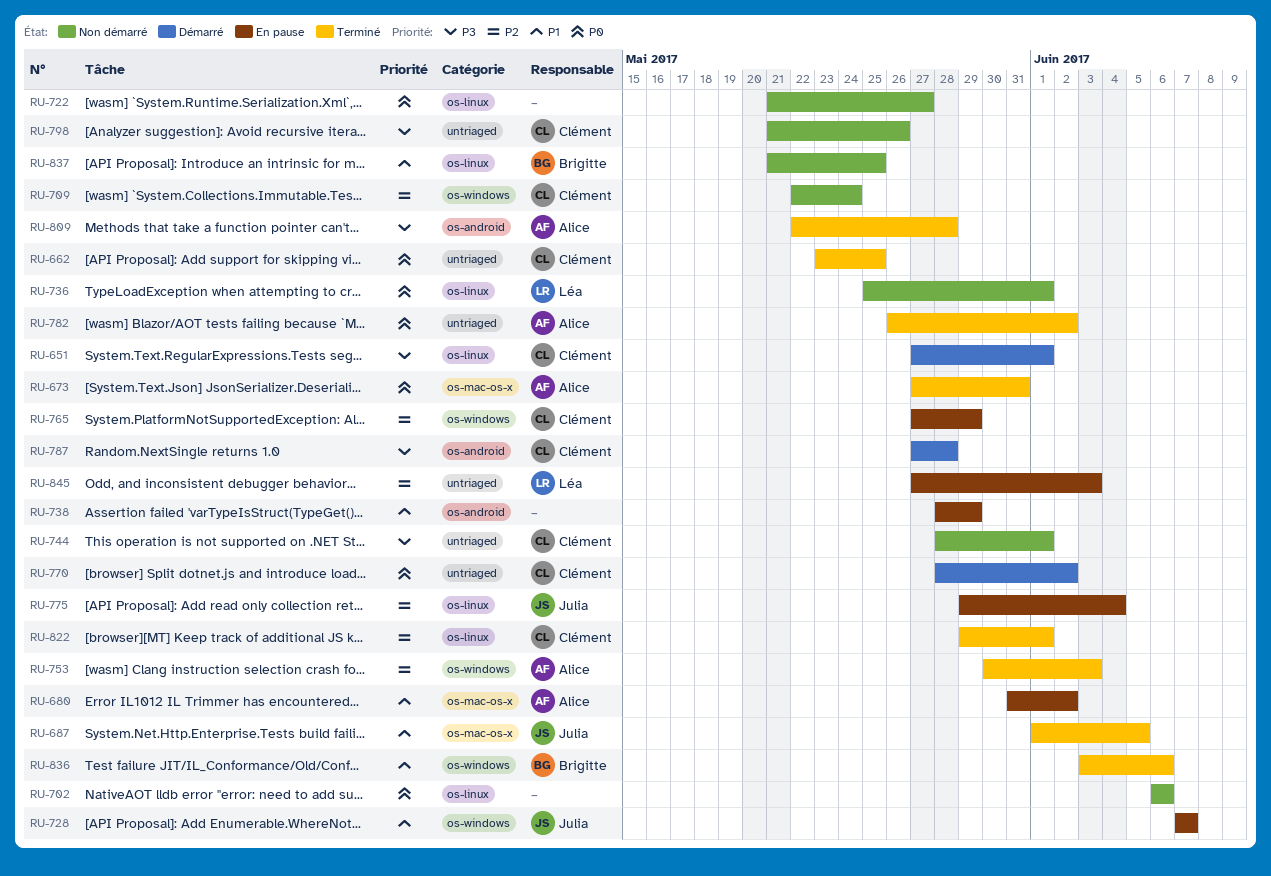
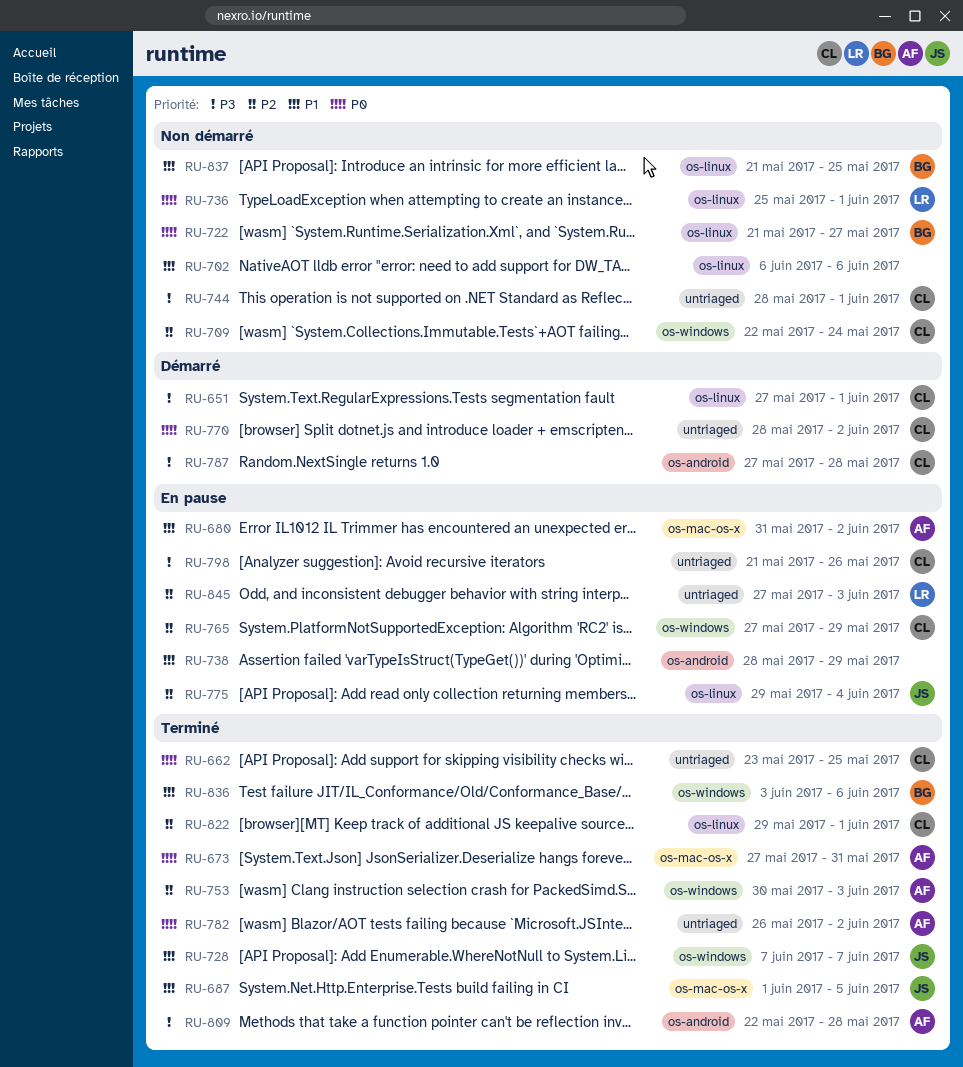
RU-702, priority: P0 -> P1
RU-722, owner: none -> Brigitte
RU-728, status: En pause -> Terminé
RU-798, status: Non démarré -> En pause

